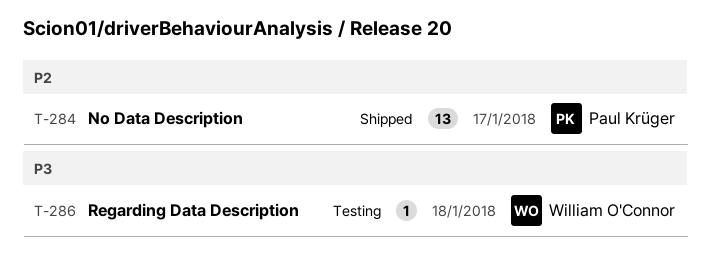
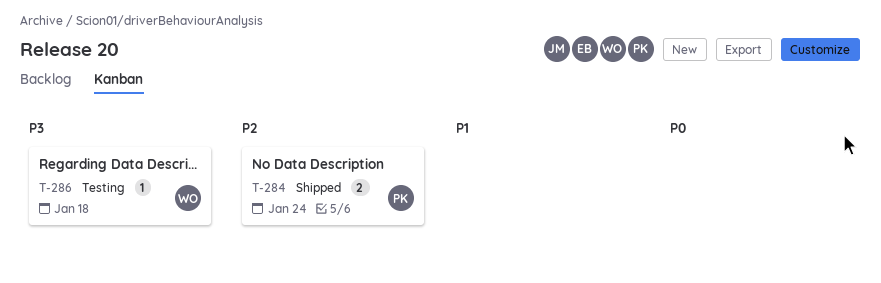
T-284, estimate: 13 -> 2
T-284, due: Jan 17 -> Jan 24

